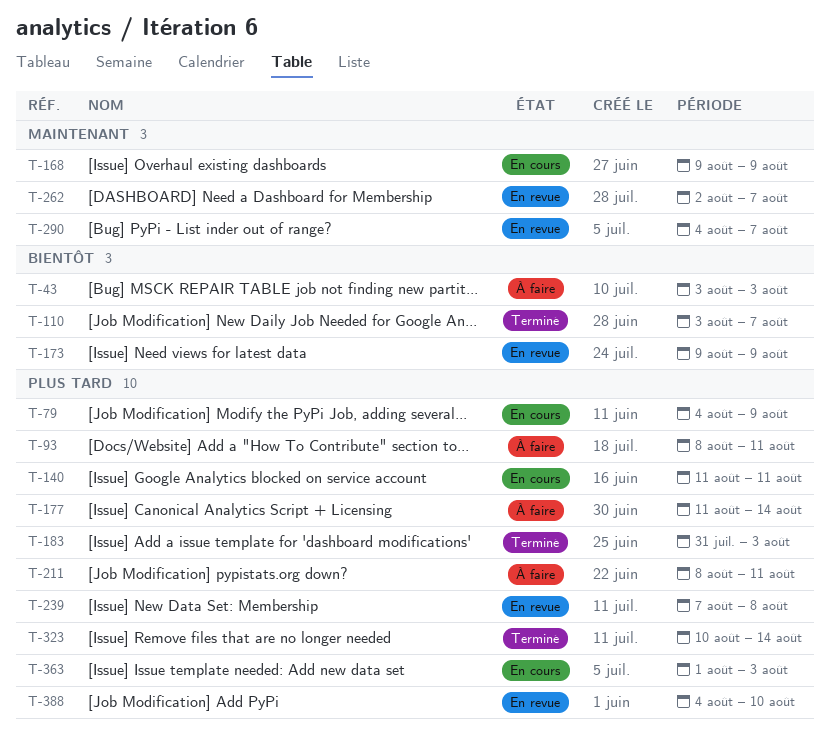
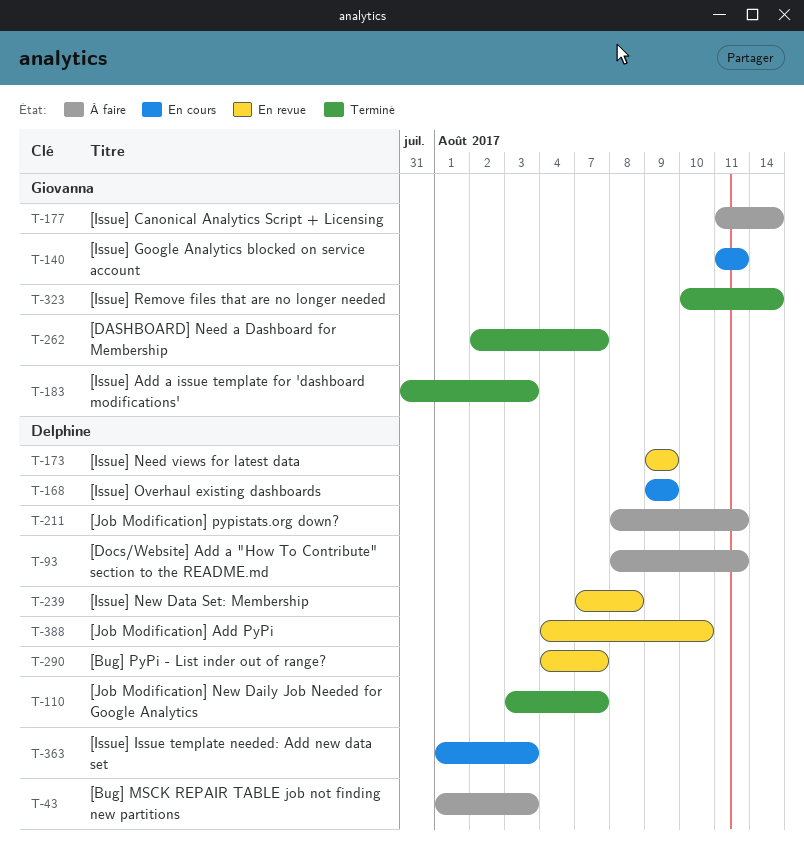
T-43, start: Aug 3 -> Aug 1
T-79: present -> none
T-262, status: En revue -> Terminé

